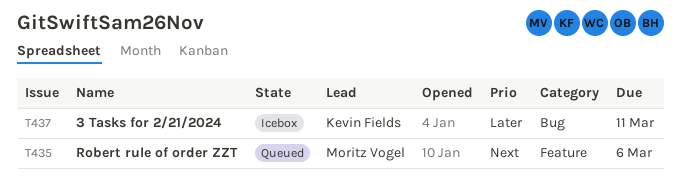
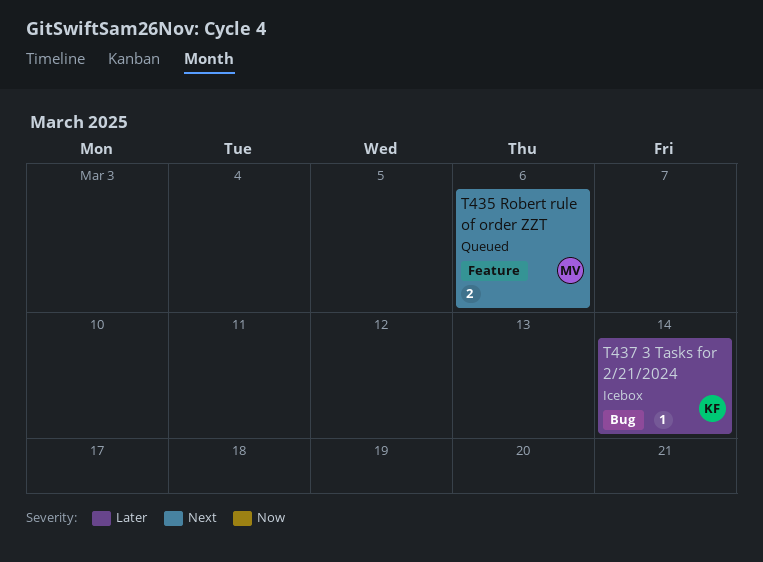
T437, due: Mar 11 -> Mar 14

